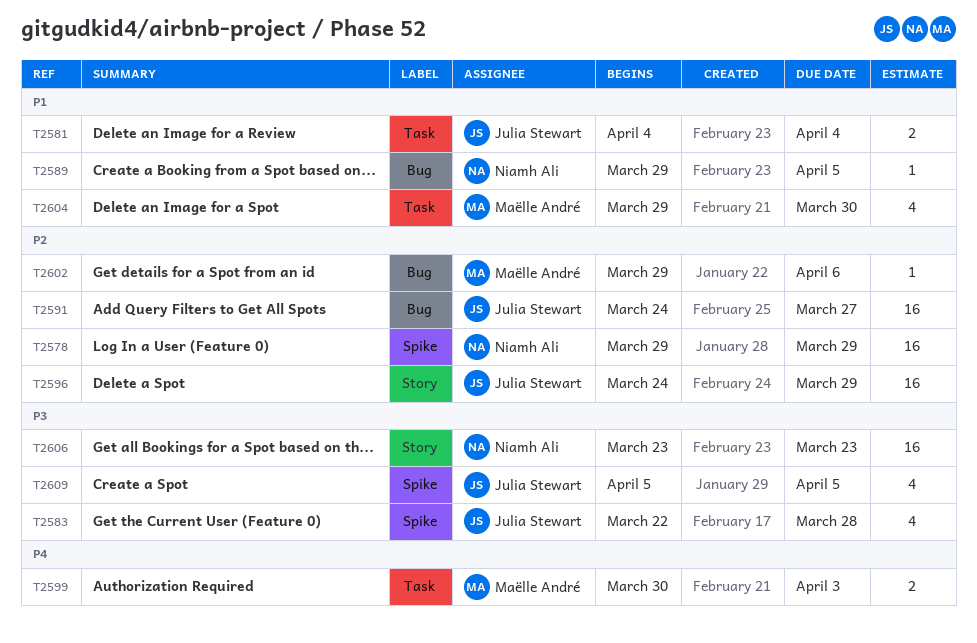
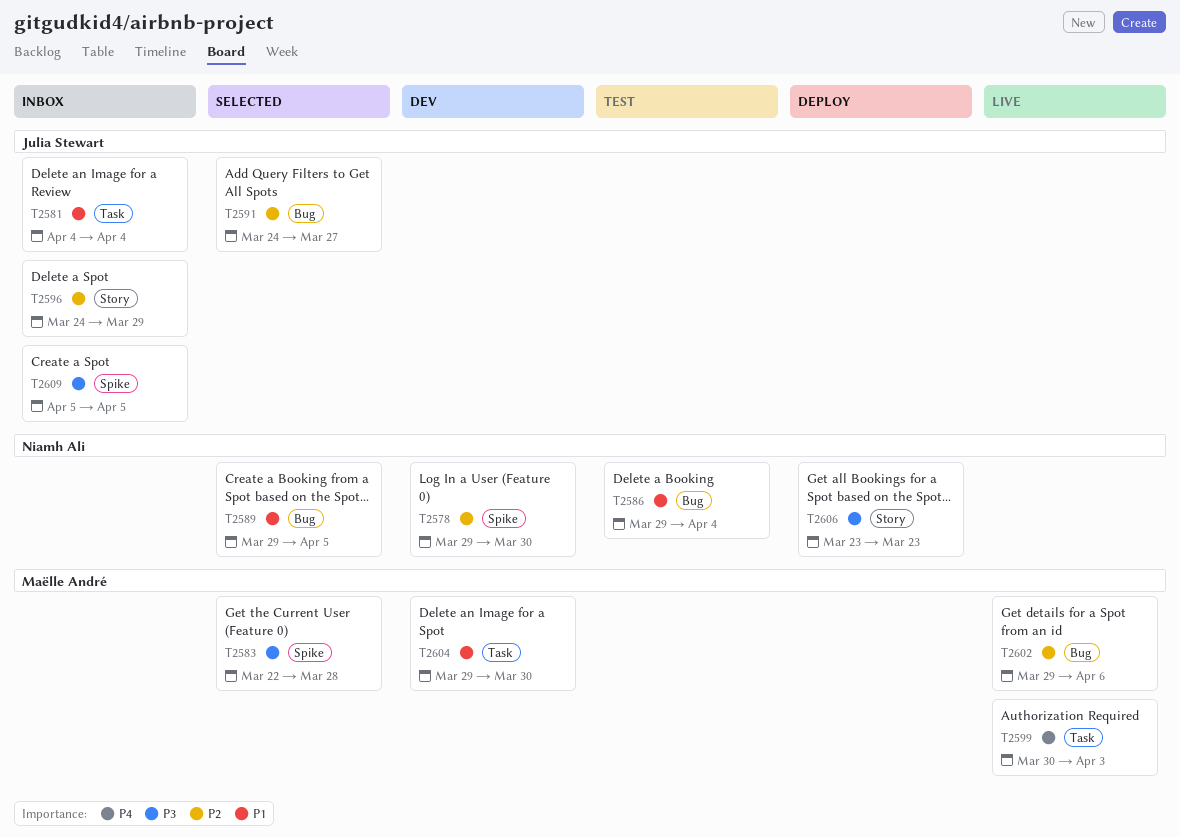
T2578, due: Mar 29 -> Mar 30
T2583, owner: Julia Stewart -> Maëlle André
T2586: none -> present

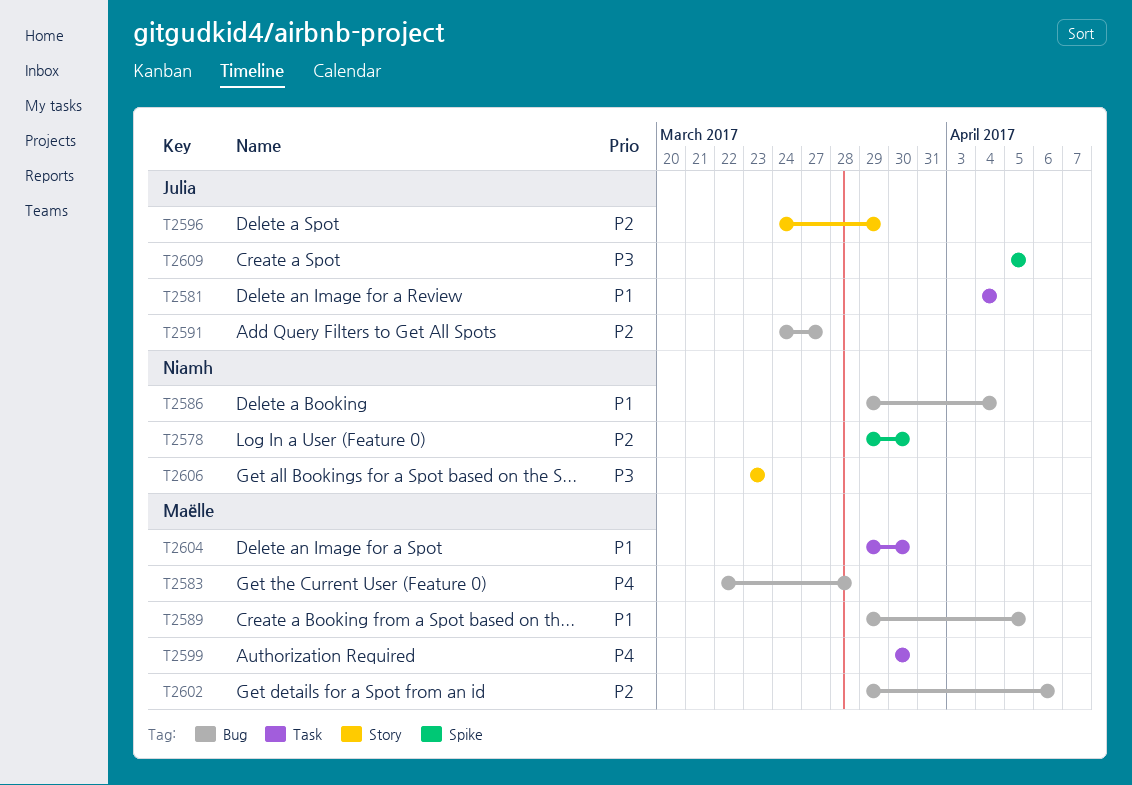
T2583, priority: P3 -> P4
T2583, label: Spike -> Bug
T2589, owner: Niamh Ali -> Maëlle André
T2599, due: Apr 3 -> Mar 30

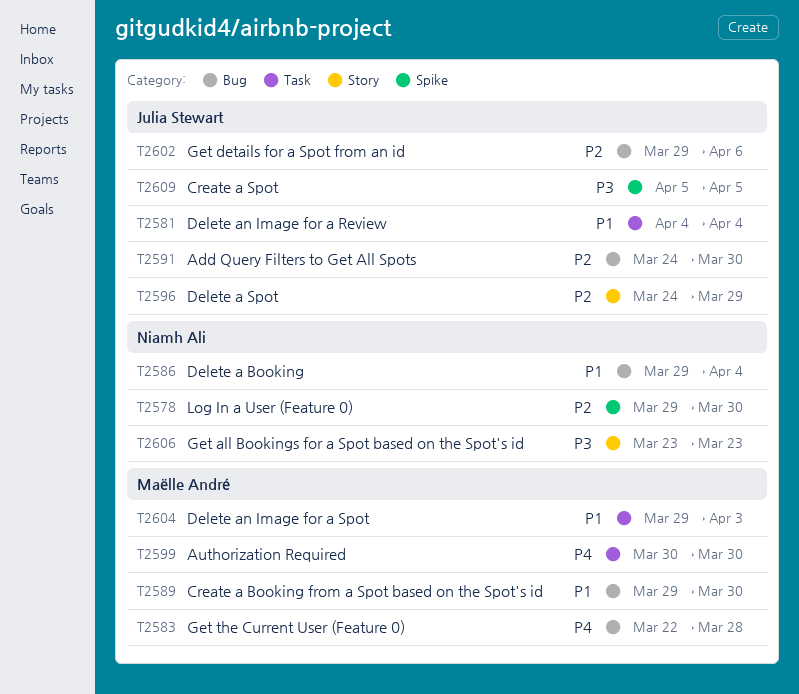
T2589, due: Apr 5 -> Mar 30
T2591, due: Mar 27 -> Mar 30
T2602, owner: Maëlle André -> Julia Stewart
T2604, due: Mar 30 -> Apr 3

